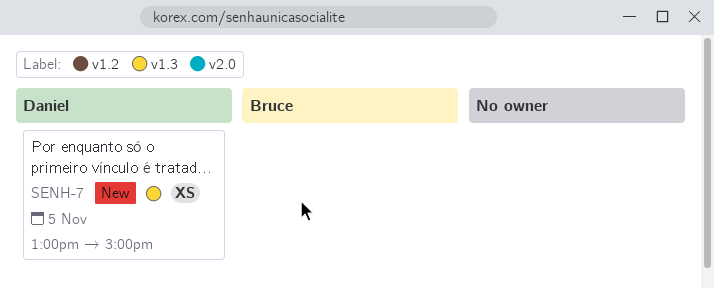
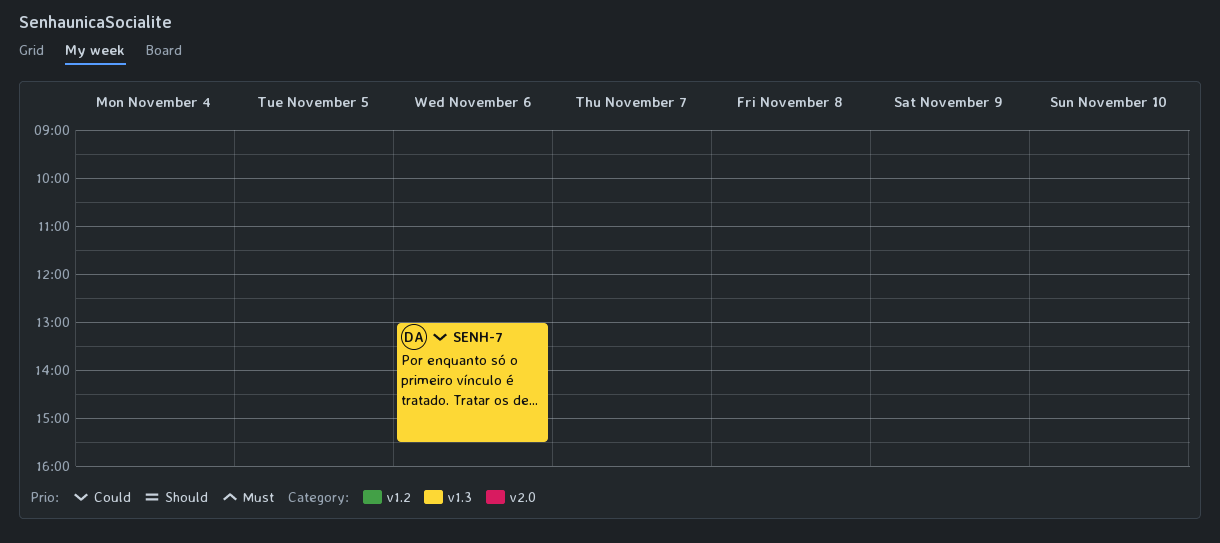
SENH-7, day: Nov 5 -> Nov 6
SENH-7, ends: 15:00 -> 15:30

